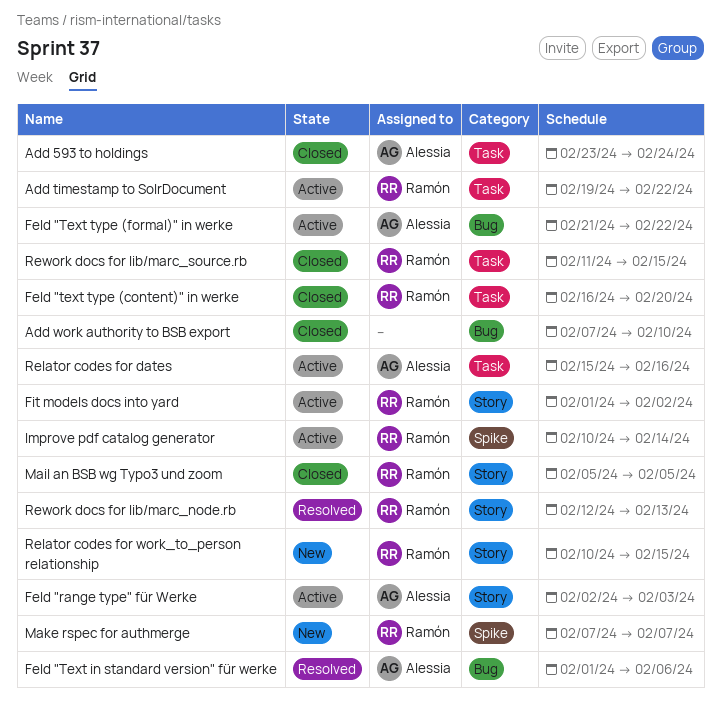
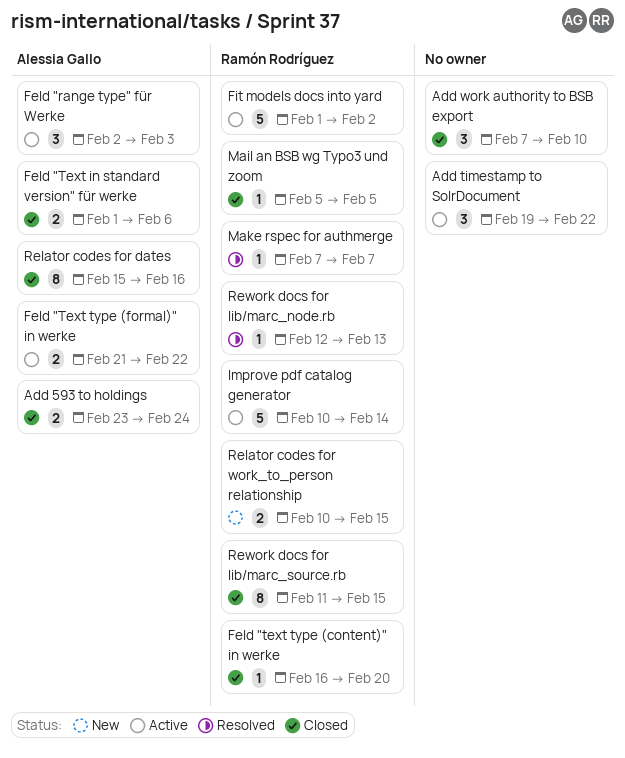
Add timestamp to SolrDocument, owner: Ramón Rodríguez -> none
Feld "Text in standard version" für werke, status: Resolved -> Closed
Make rspec for authmerge, status: New -> Resolved
Relator codes for dates, status: Active -> Closed

